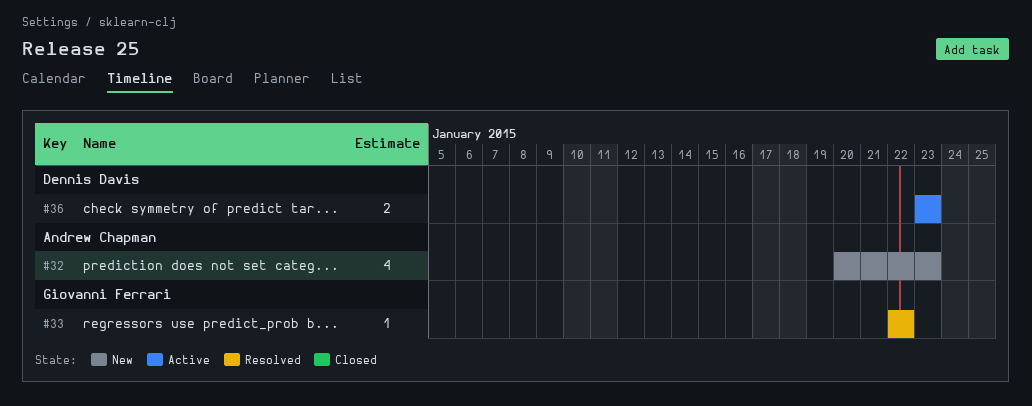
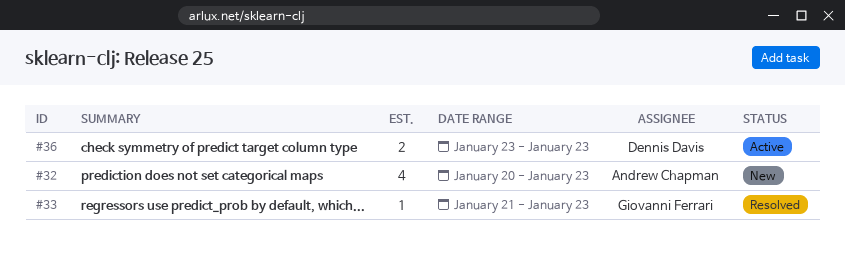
#33, start: Jan 22 -> Jan 21
#33, due: Jan 22 -> Jan 23

